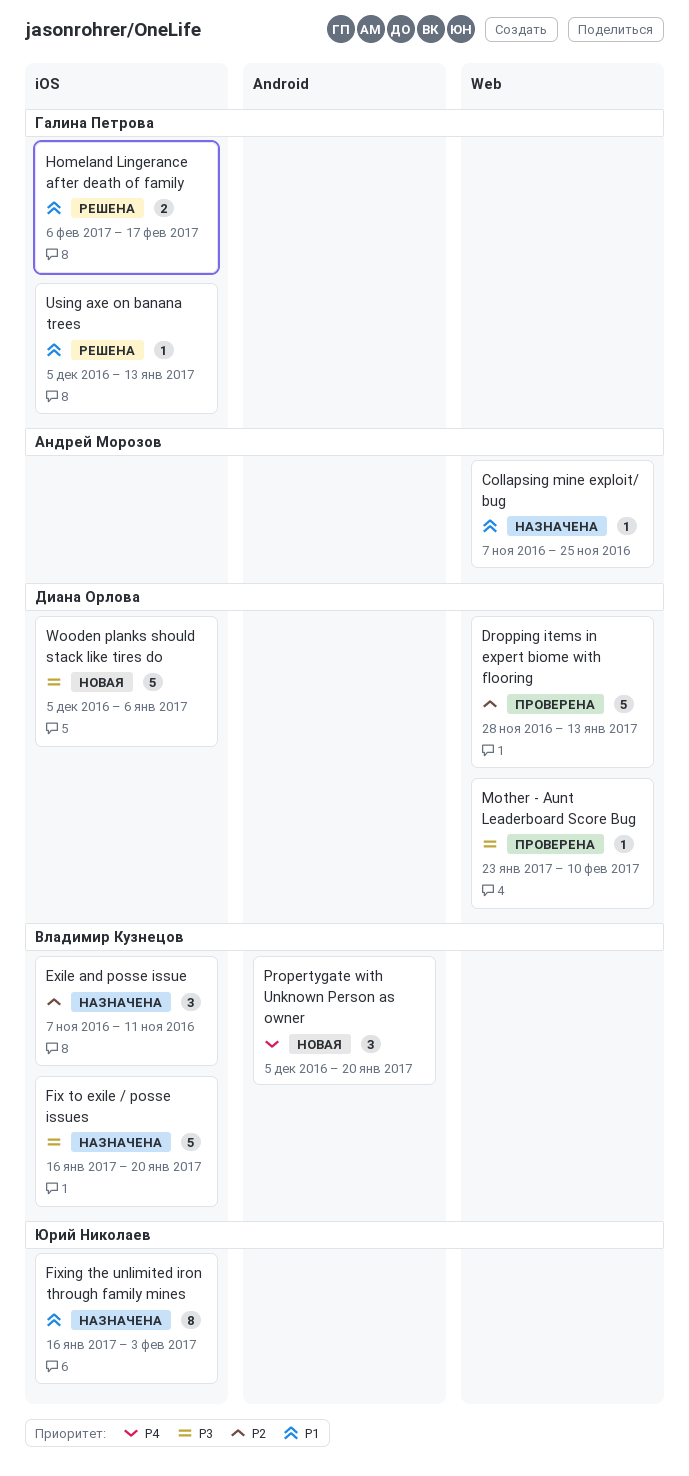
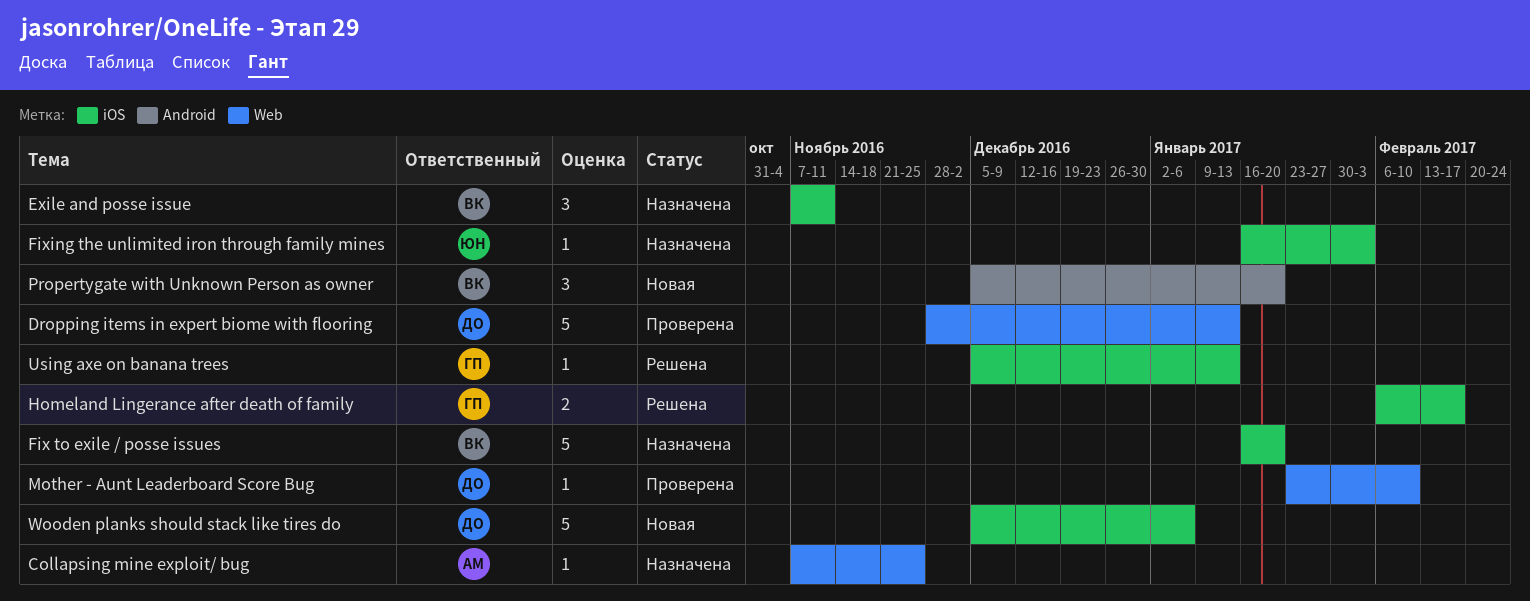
Fixing the unlimited iron through family mines, estimate: 8 -> 1

